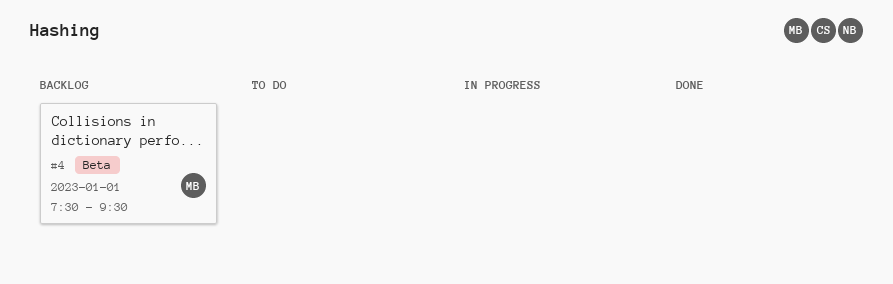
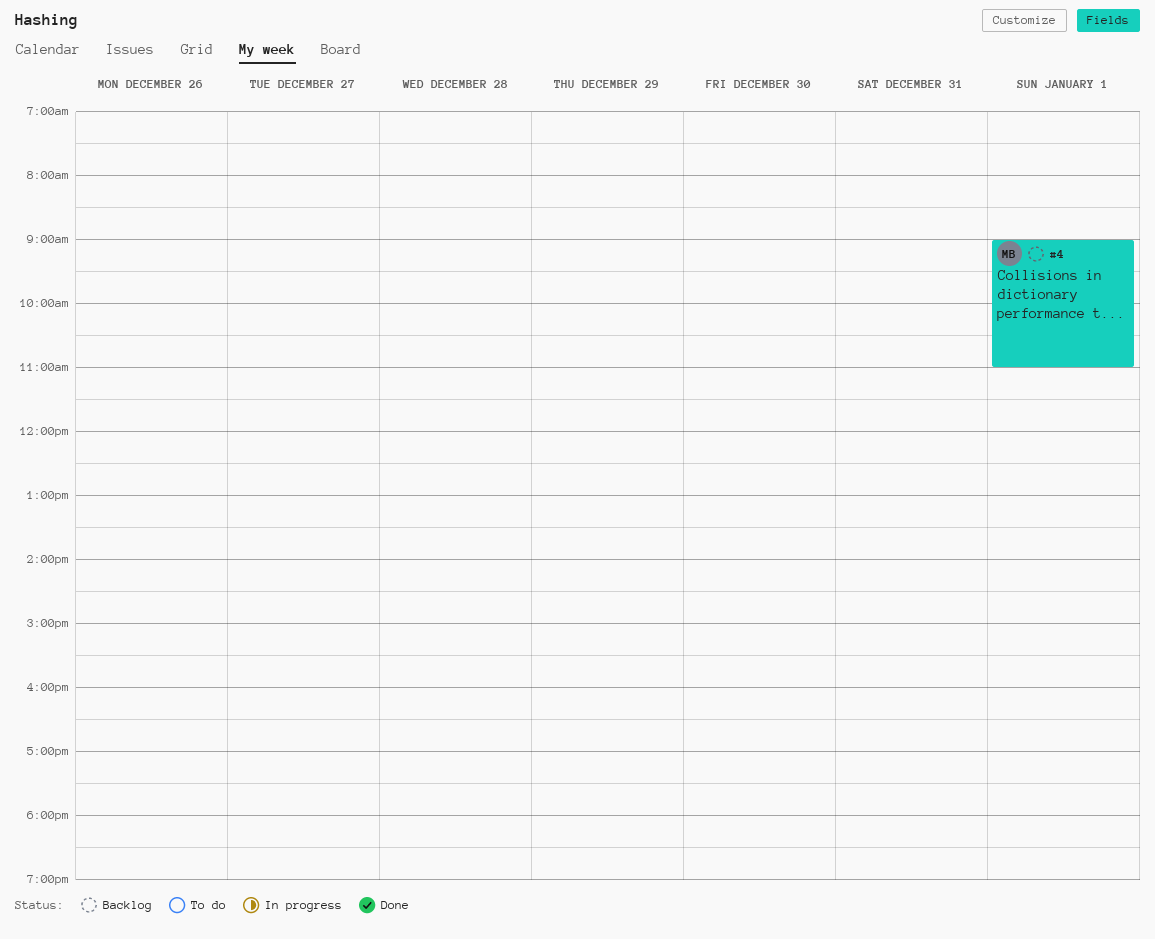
#4, begins: 07:30 -> 09:00
#4, ends: 09:30 -> 11:00

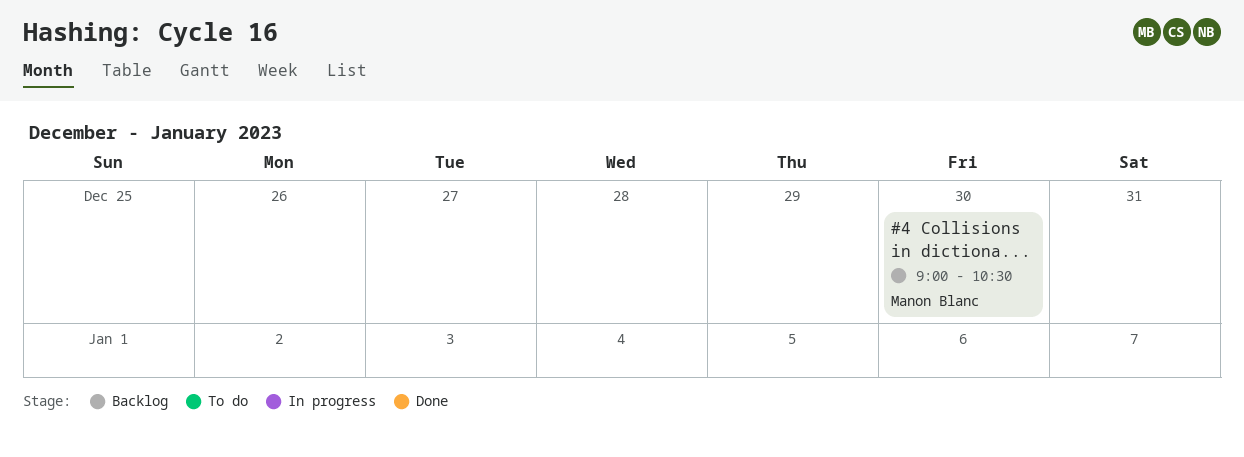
#4, day: Jan 1 -> Dec 30
#4, ends: 11:00 -> 10:30

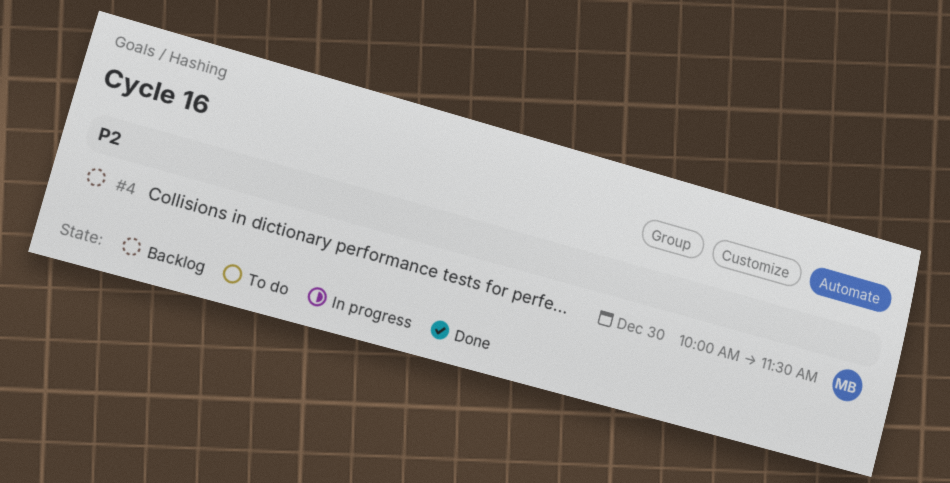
#4, begins: 09:00 -> 10:00
#4, ends: 10:30 -> 11:30

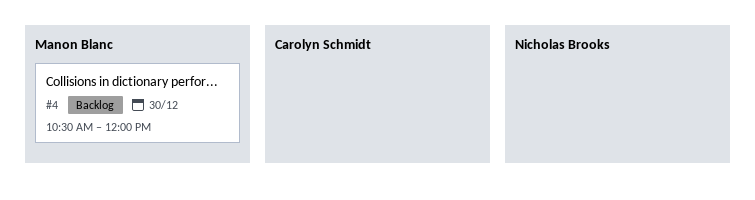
#4, begins: 10:00 -> 10:30
#4, ends: 11:30 -> 12:00

